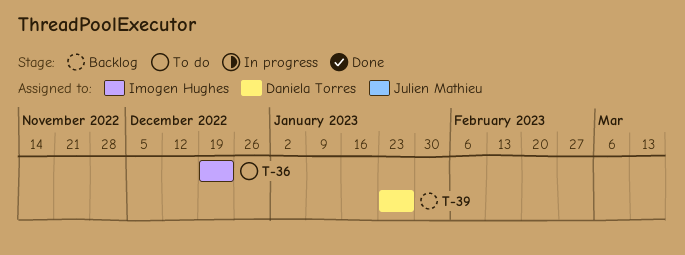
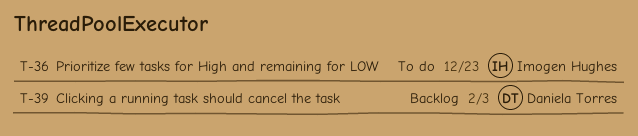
T-39, due: Jan 27 -> Feb 3

